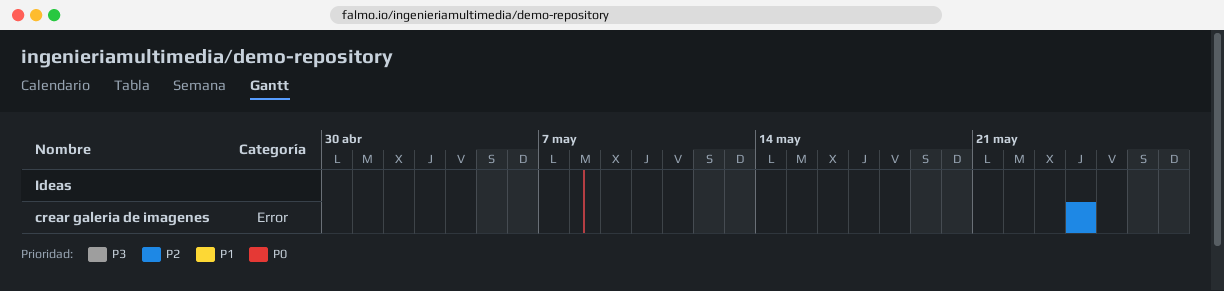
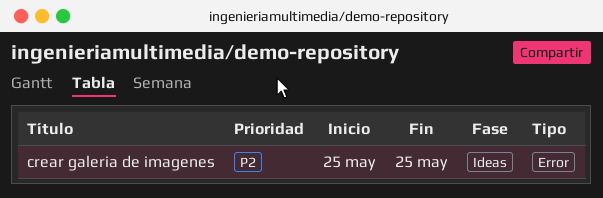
crear galeria de imagenes, start: May 24 -> May 25
crear galeria de imagenes, due: May 24 -> May 25

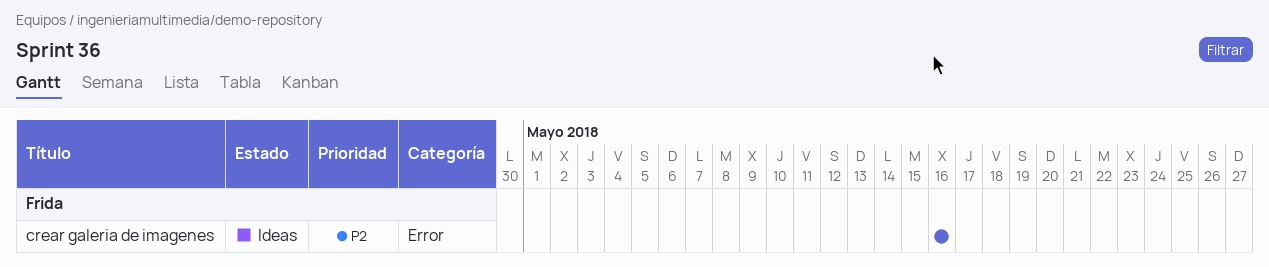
crear galeria de imagenes, start: May 25 -> May 16
crear galeria de imagenes, due: May 25 -> May 16

